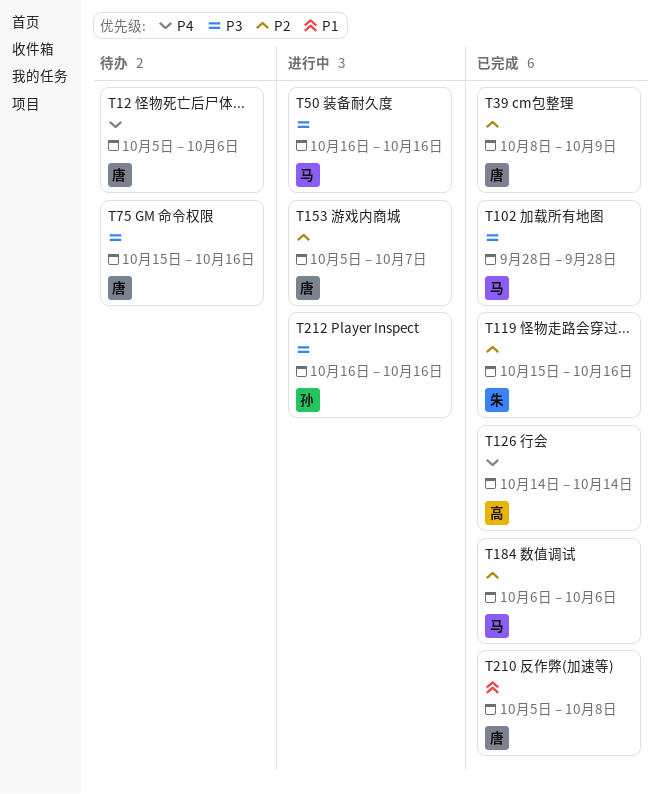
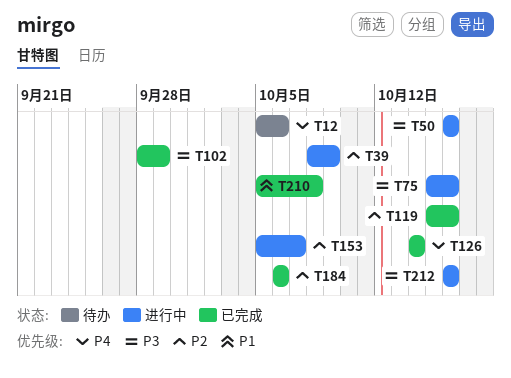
T39, status: 已完成 -> 进行中
T75, status: 待办 -> 进行中
T102, due: Sep 28 -> Sep 29

